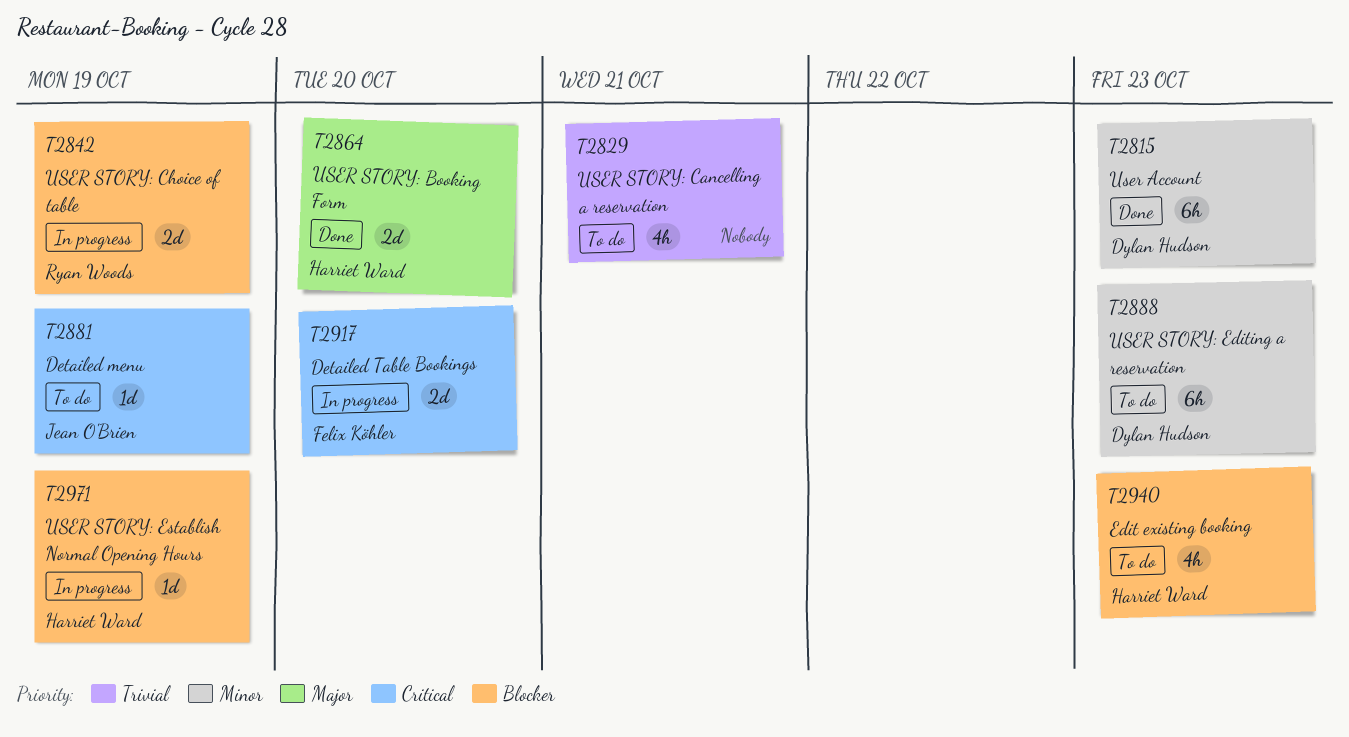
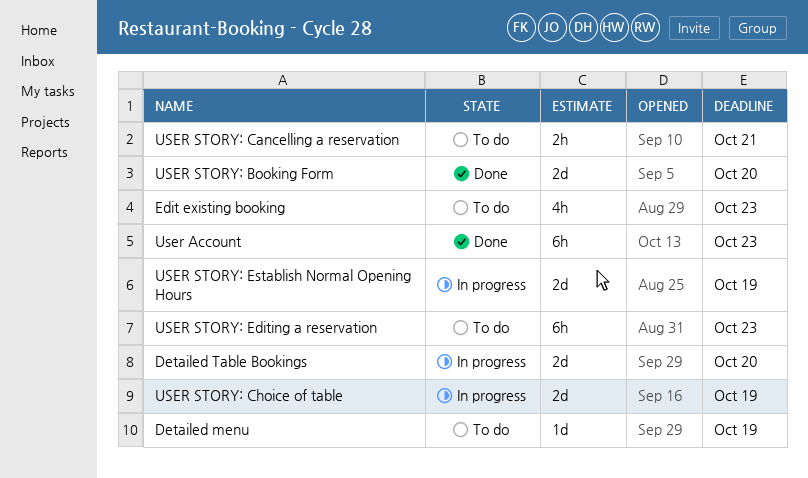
USER STORY: Cancelling a reservation, estimate: 4h -> 2h
USER STORY: Establish Normal Opening Hours, estimate: 1d -> 2d

